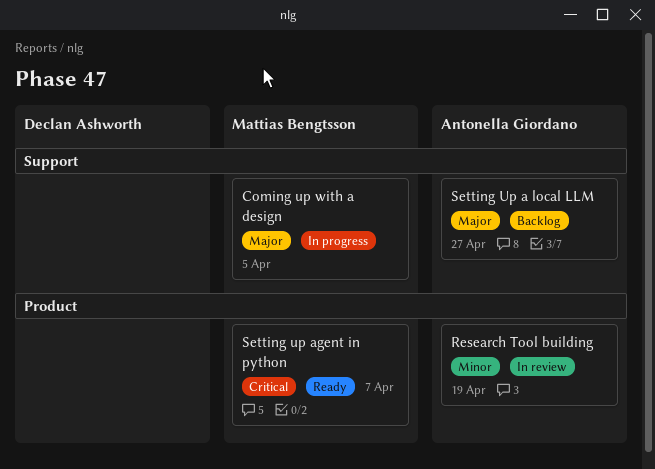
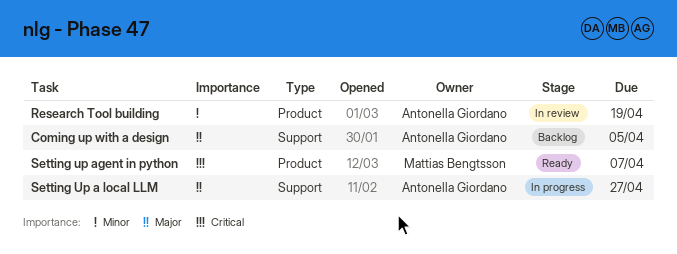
Coming up with a design, status: In progress -> Backlog
Coming up with a design, owner: Mattias Bengtsson -> Antonella Giordano
Setting Up a local LLM, status: Backlog -> In progress

